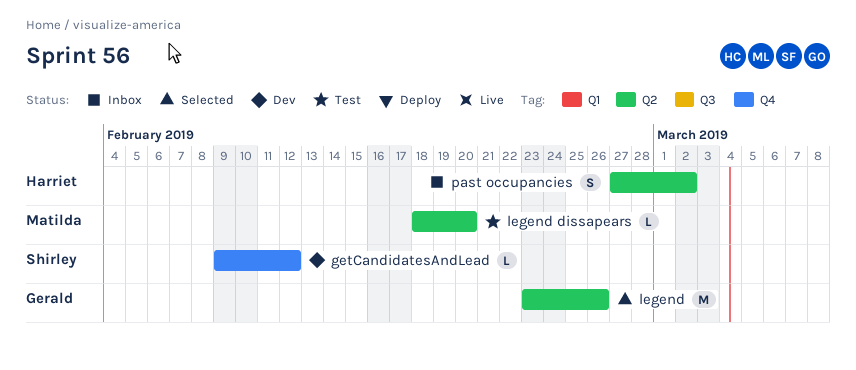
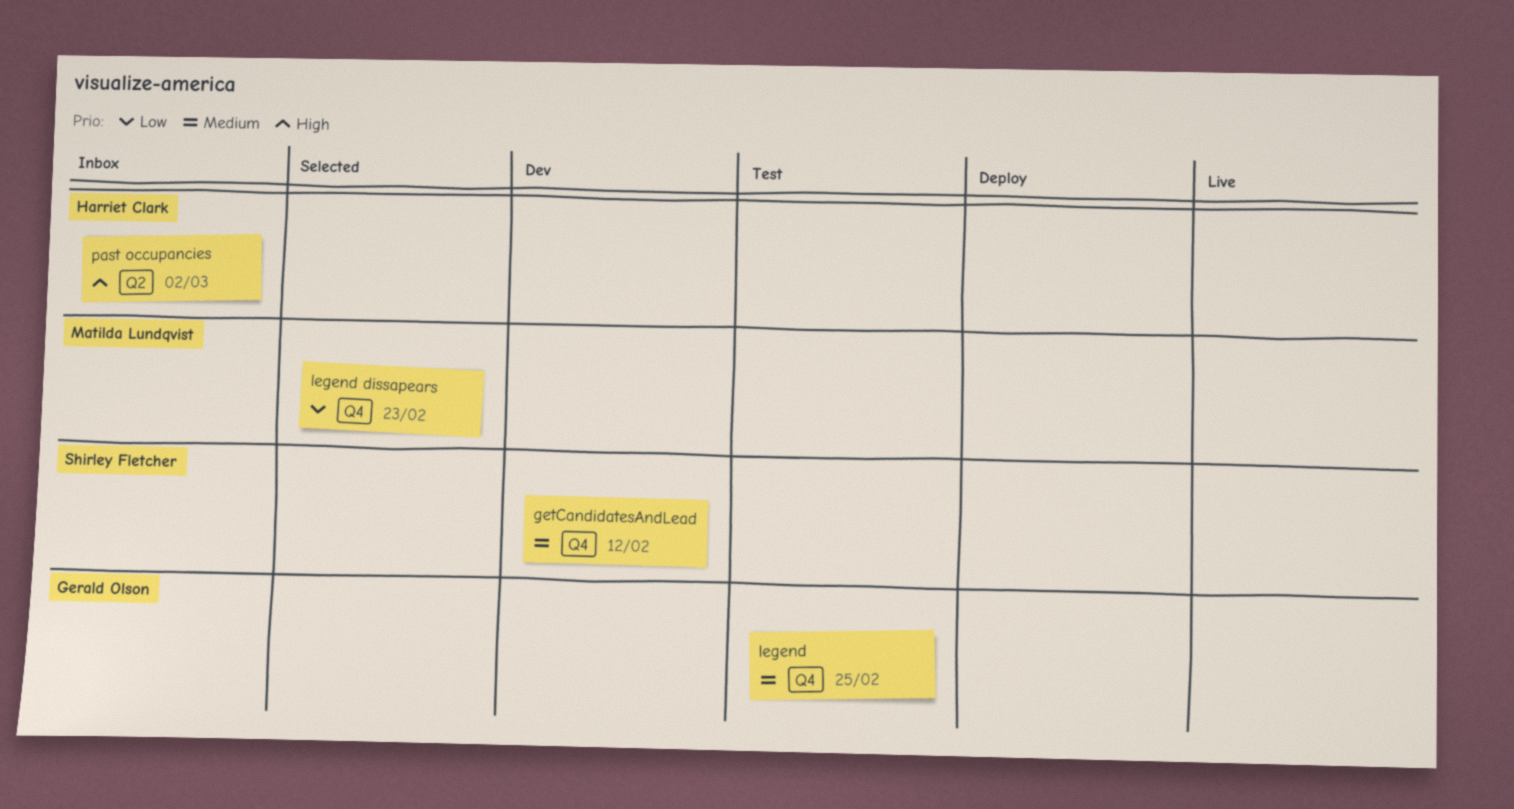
legend, status: Selected -> Test
legend, label: Q2 -> Q4
legend, due: Feb 26 -> Feb 25
legend dissapears, status: Test -> Selected
legend dissapears, label: Q2 -> Q4
legend dissapears, due: Feb 20 -> Feb 23

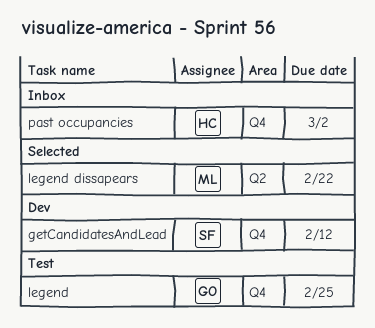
legend dissapears, label: Q4 -> Q2
legend dissapears, due: Feb 23 -> Feb 22
past occupancies, label: Q2 -> Q4

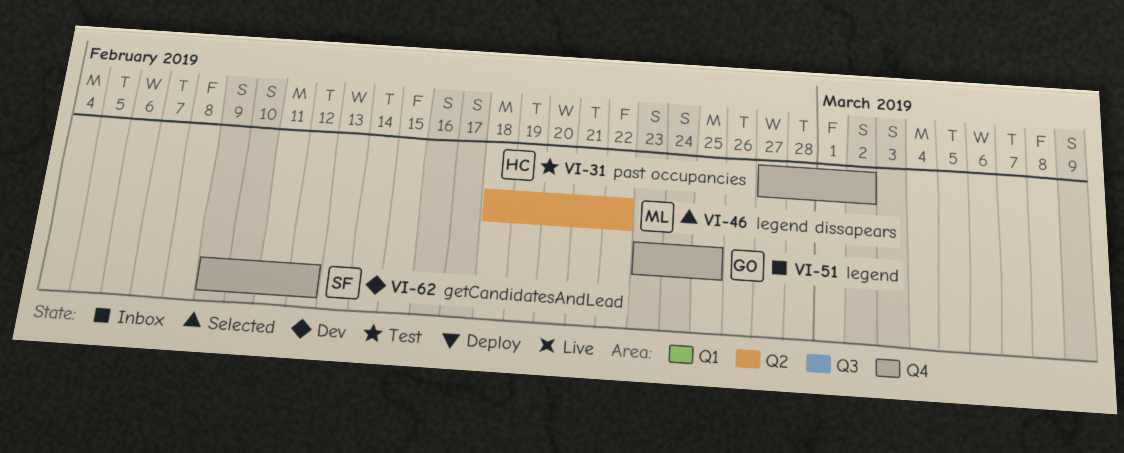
legend, status: Test -> Inbox
past occupancies, status: Inbox -> Test

